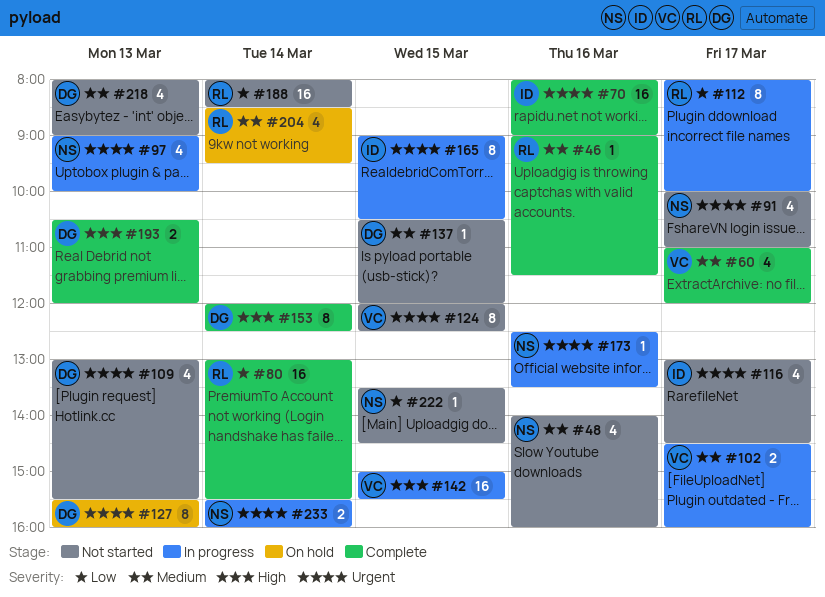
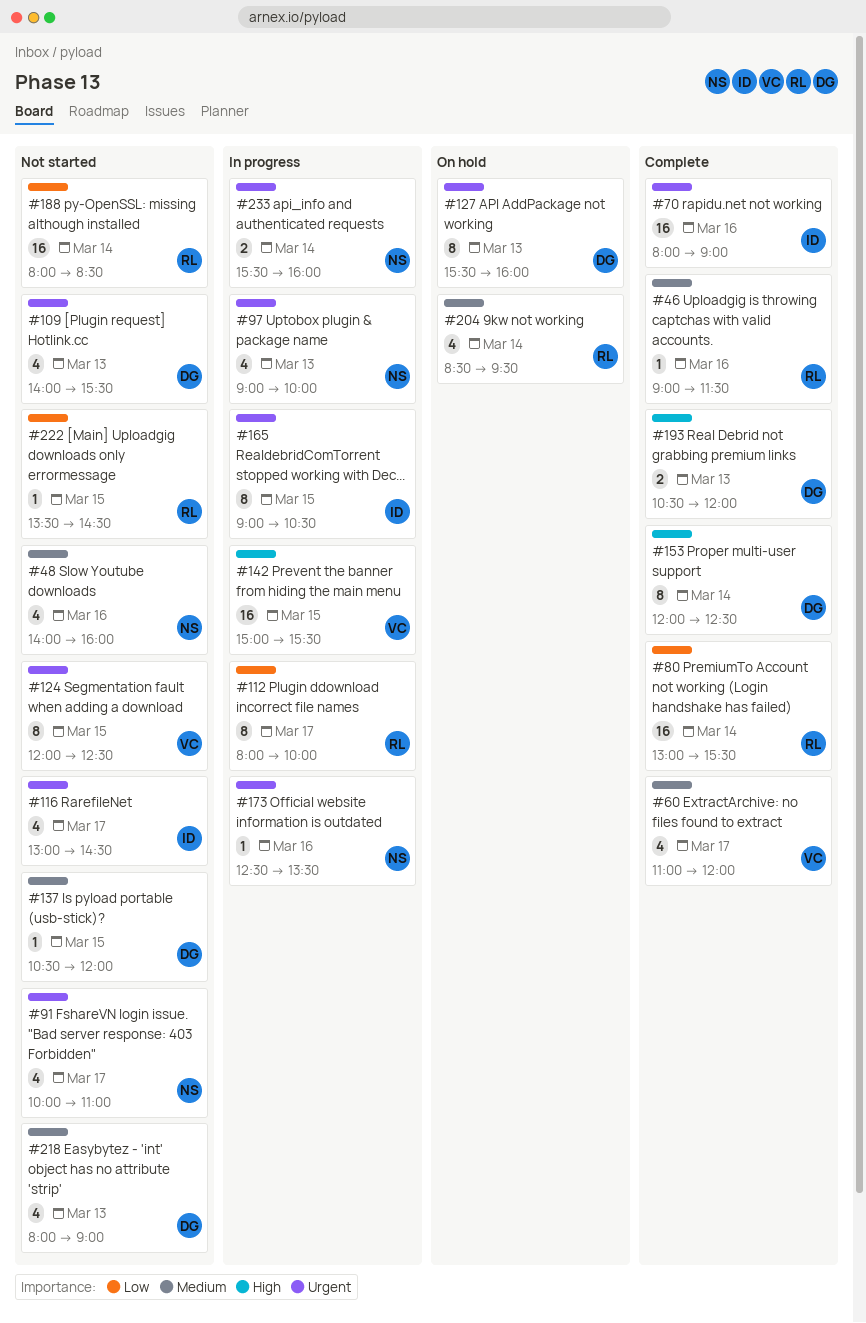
#102: present -> none
#109, begins: 13:00 -> 14:00
#222, owner: NS -> RL

